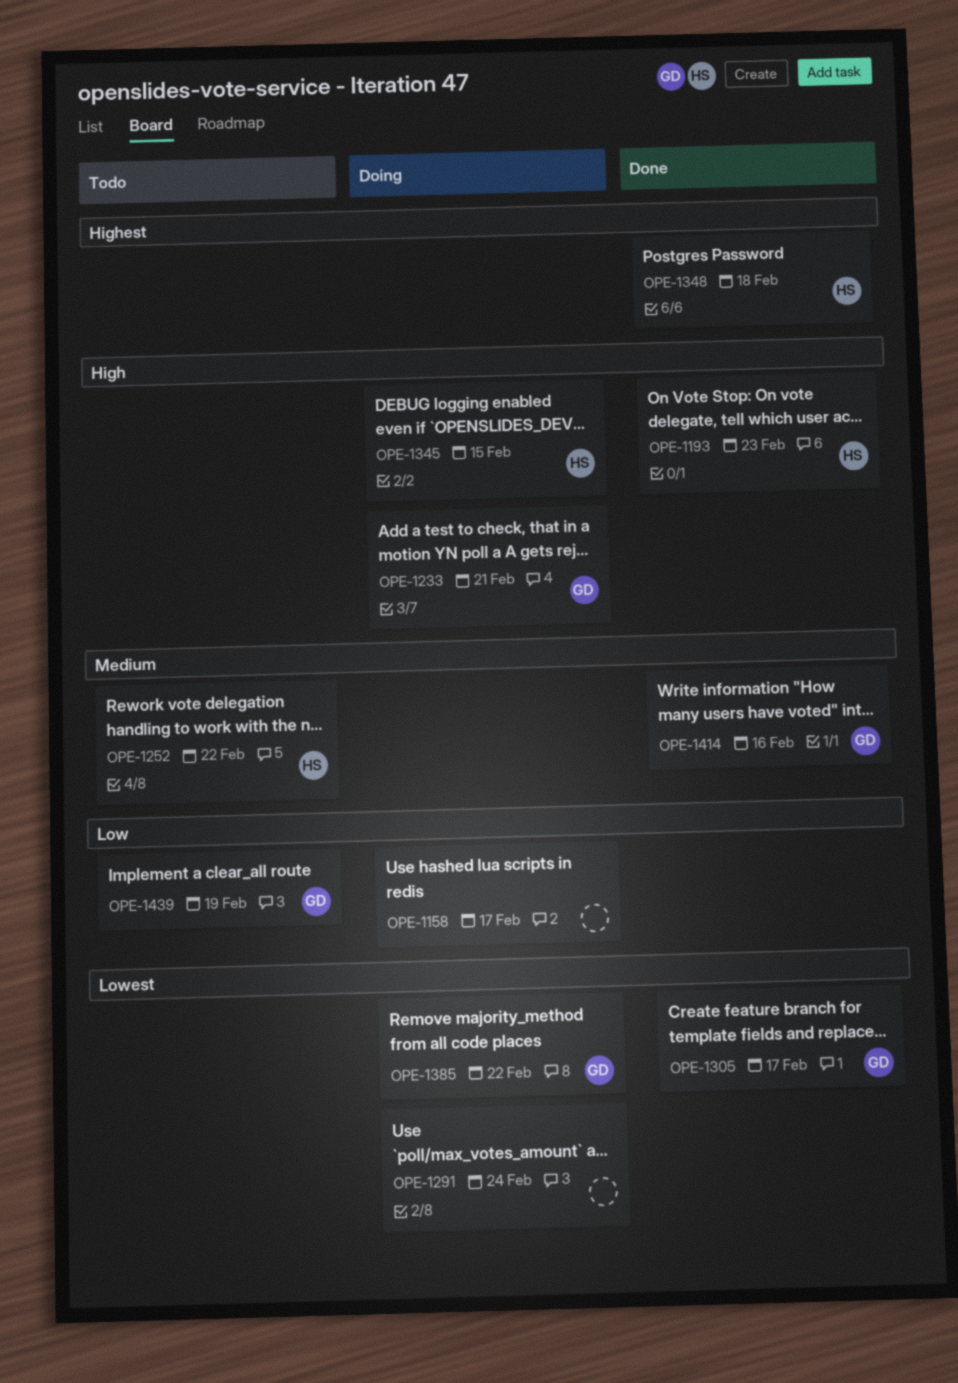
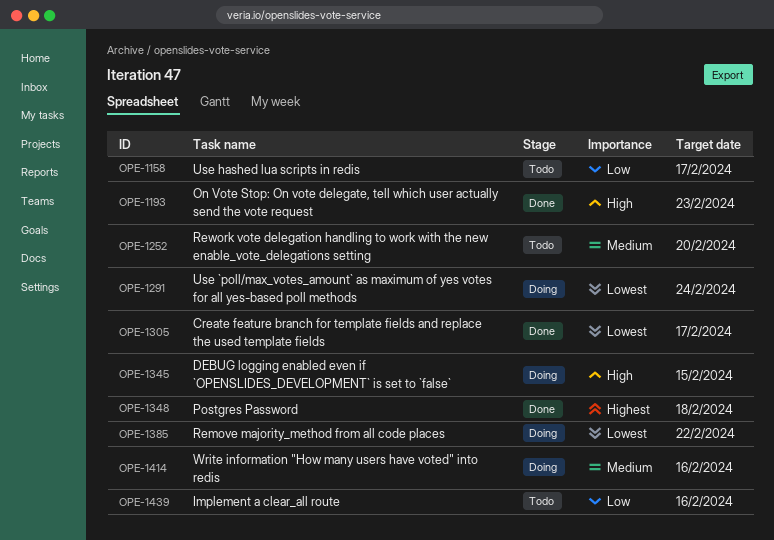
OPE-1158, status: Doing -> Todo
OPE-1233: present -> none
OPE-1252, due: Feb 22 -> Feb 20
OPE-1414, status: Done -> Doing
OPE-1439, due: Feb 19 -> Feb 16

